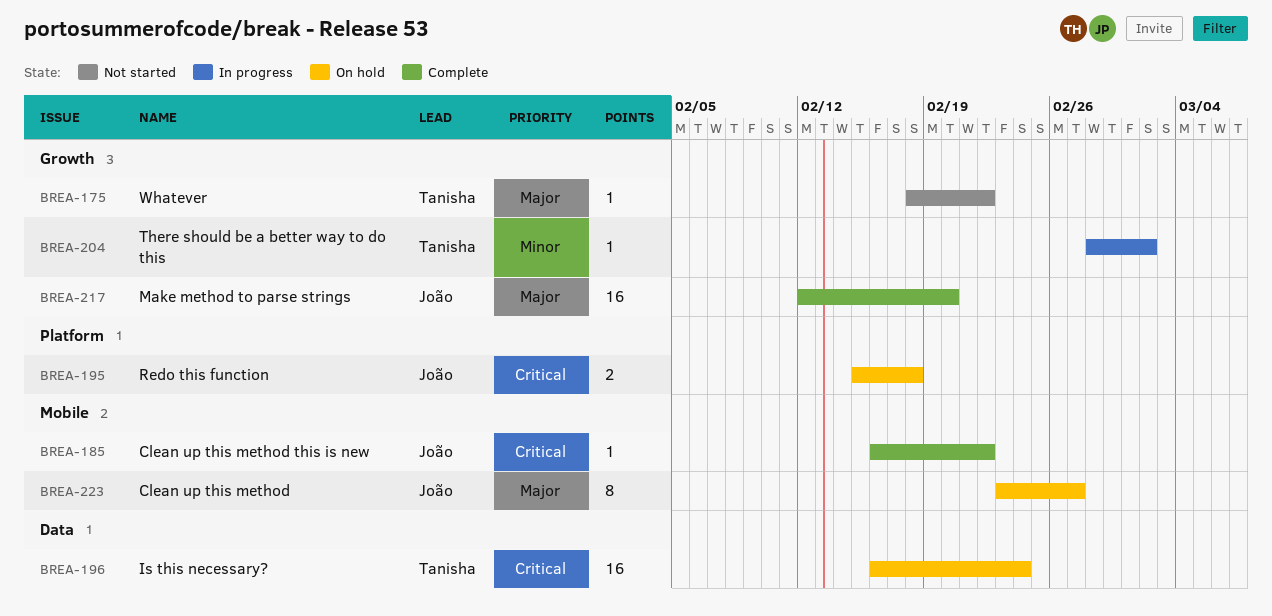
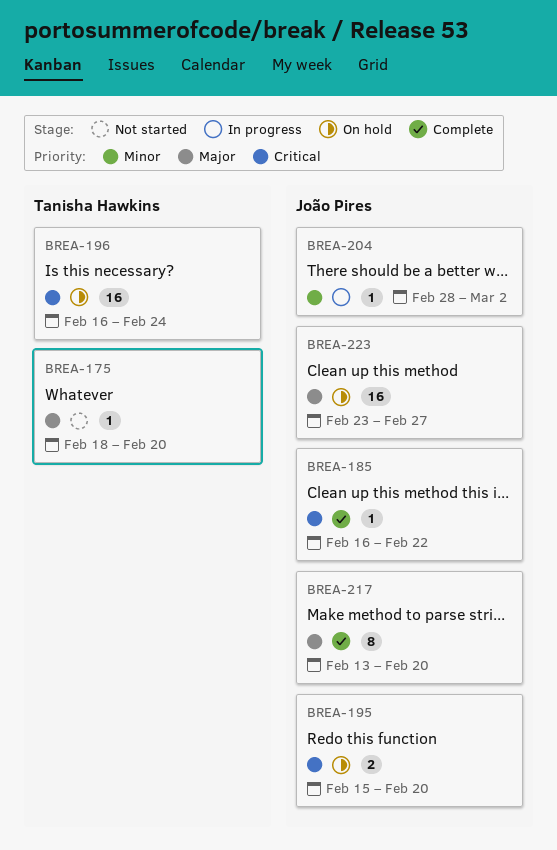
BREA-175, due: Feb 22 -> Feb 20
BREA-195, due: Feb 18 -> Feb 20
BREA-204, owner: Tanisha Hawkins -> João Pires
BREA-217, estimate: 16 -> 8
BREA-217, start: Feb 12 -> Feb 13
BREA-223, estimate: 8 -> 16

